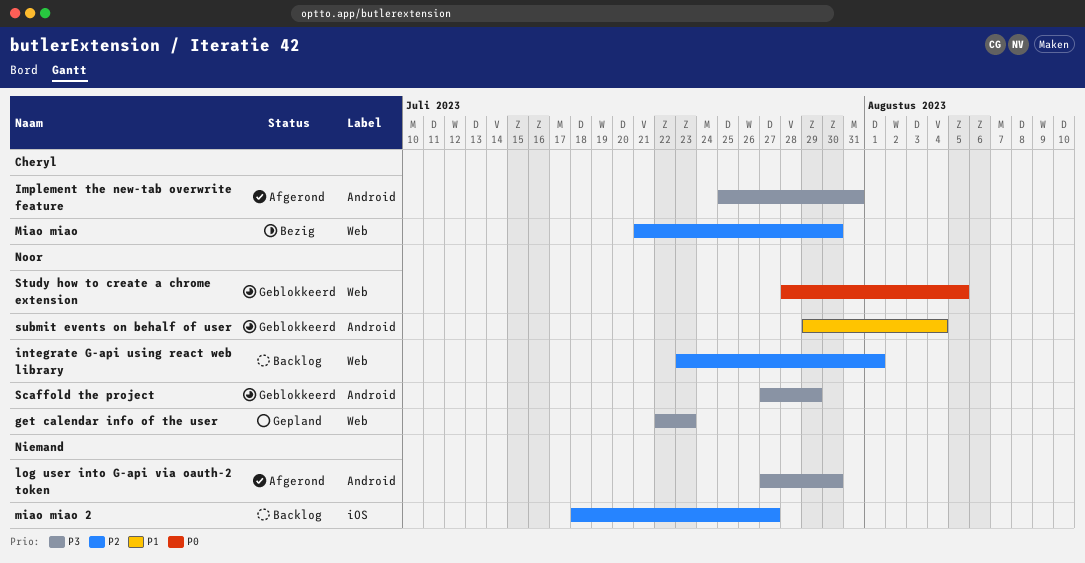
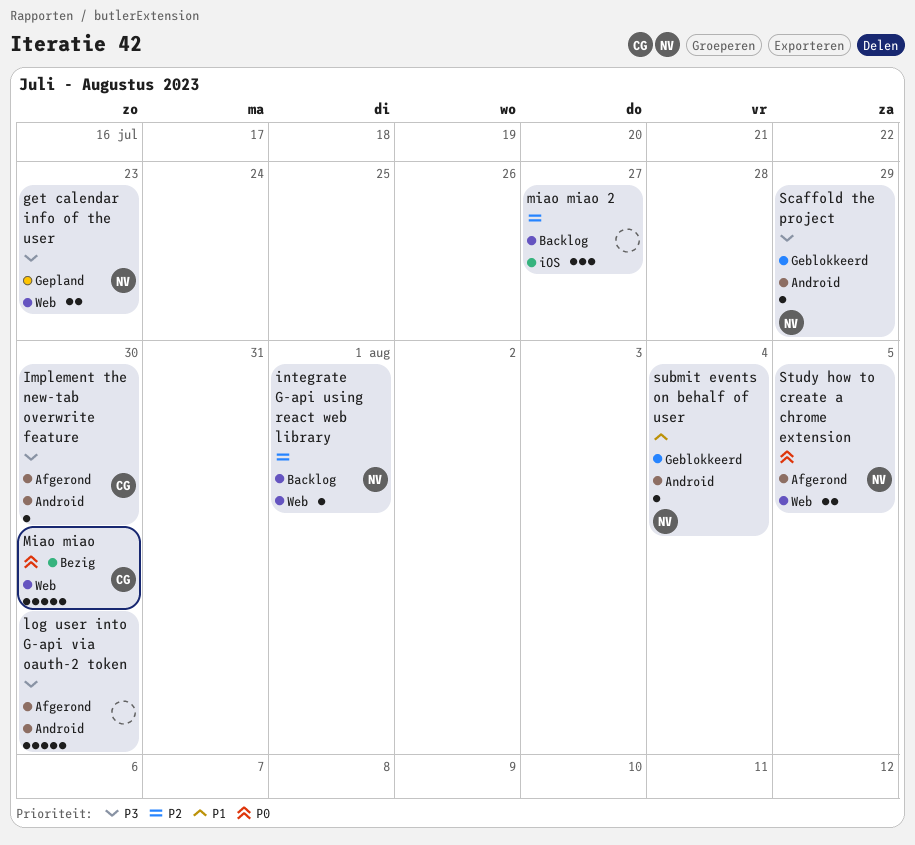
Implement the new-tab overwrite feature, due: Jul 31 -> Jul 30
Miao miao, priority: P2 -> P0
Study how to create a chrome extension, status: Geblokkeerd -> Afgerond

